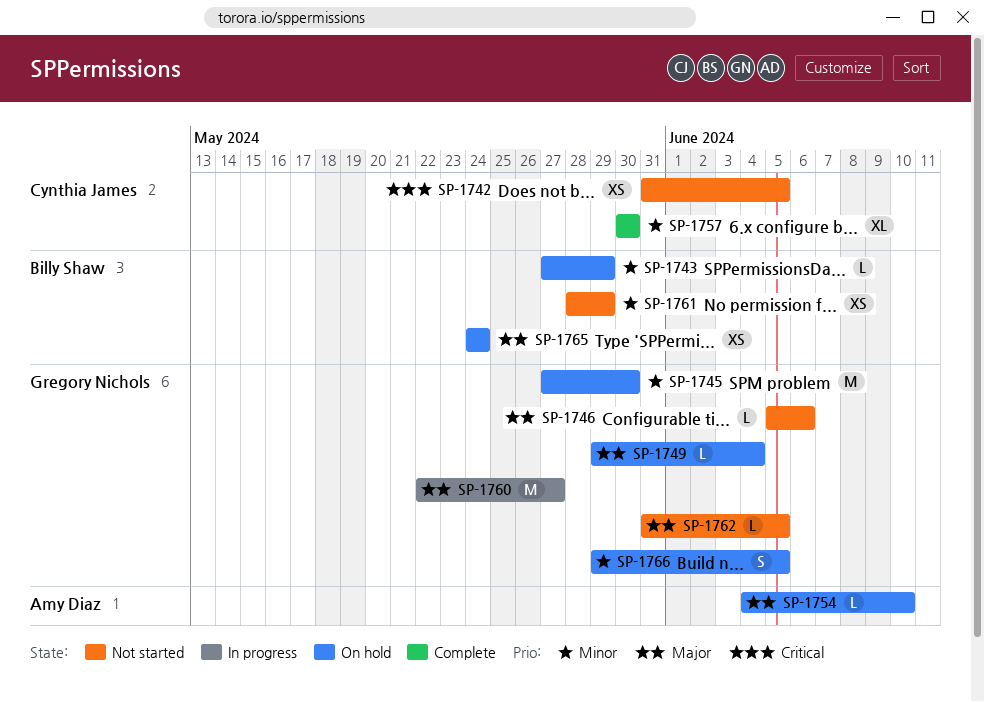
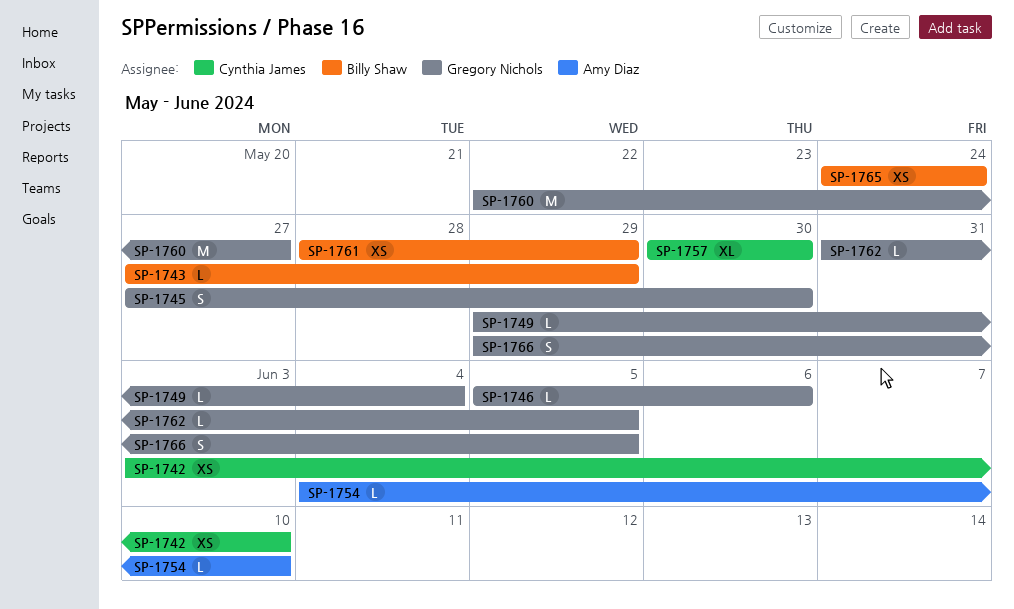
SP-1742, start: May 31 -> Jun 3
SP-1742, due: Jun 5 -> Jun 10
SP-1745, estimate: M -> S

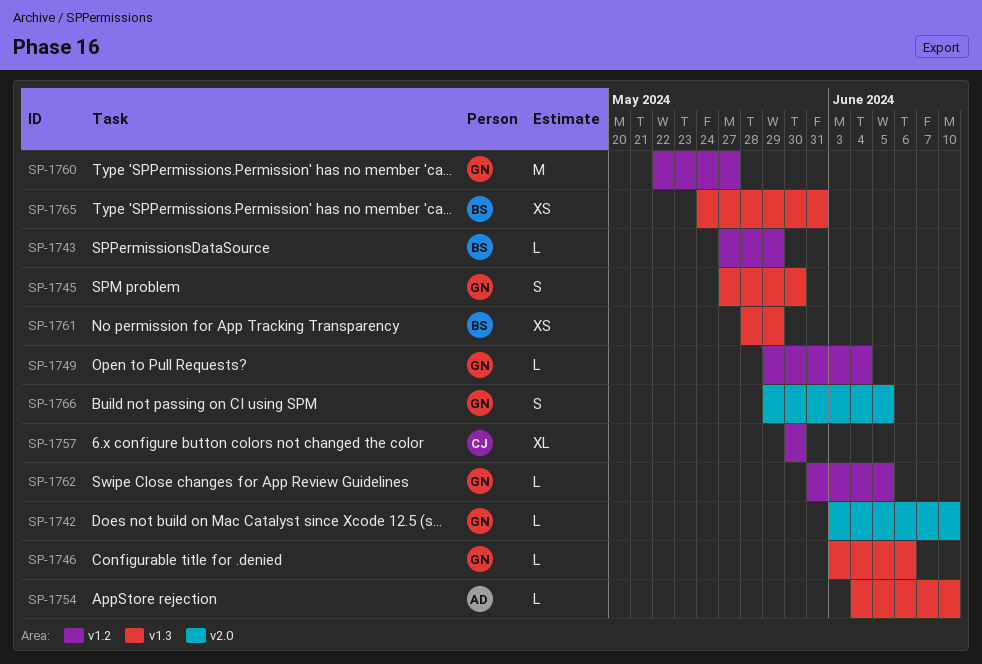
SP-1742, owner: Cynthia James -> Gregory Nichols
SP-1742, estimate: XS -> L
SP-1746, start: Jun 5 -> Jun 3
SP-1765, due: May 24 -> May 31

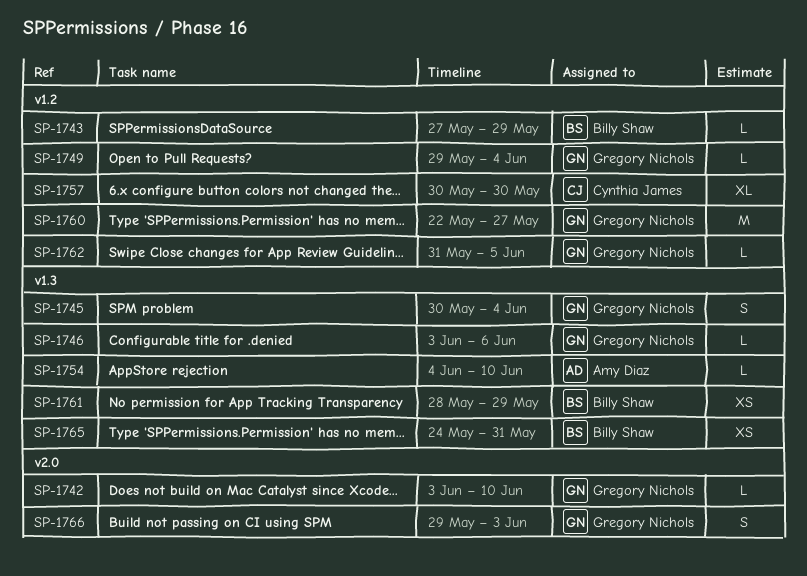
SP-1745, start: May 27 -> May 30
SP-1745, due: May 30 -> Jun 4
SP-1766, due: Jun 5 -> Jun 3

